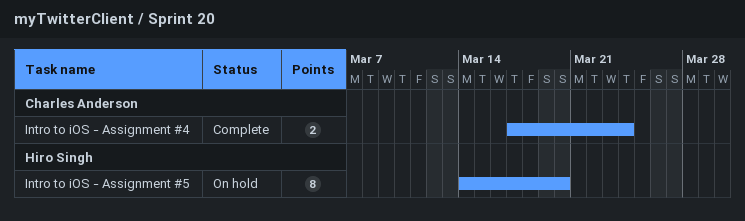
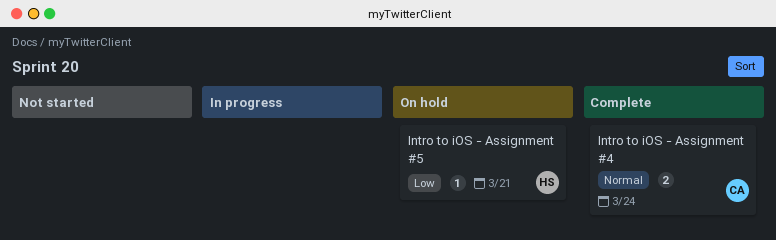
Intro to iOS - Assignment #5, estimate: 8 -> 1
Intro to iOS - Assignment #5, due: Mar 20 -> Mar 21

